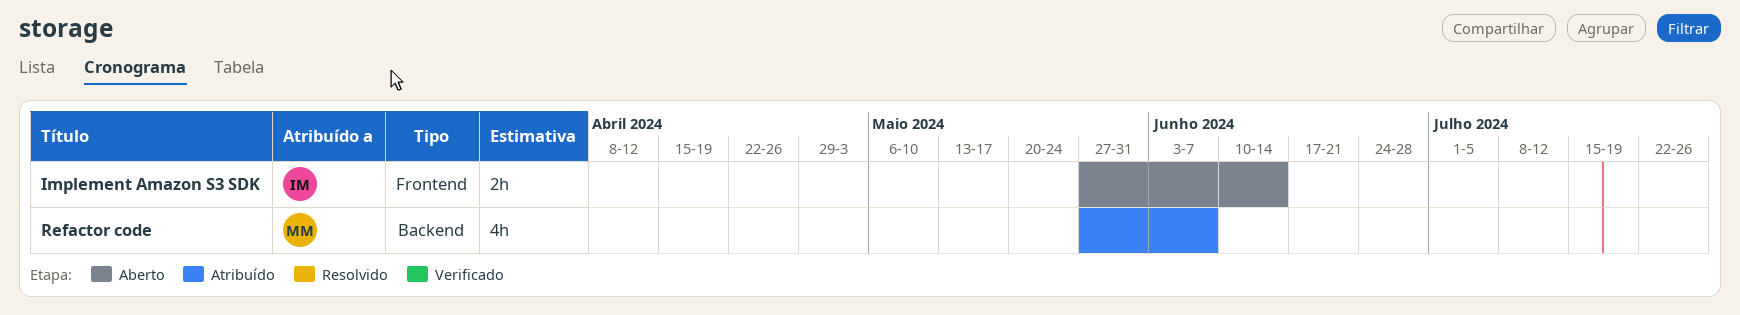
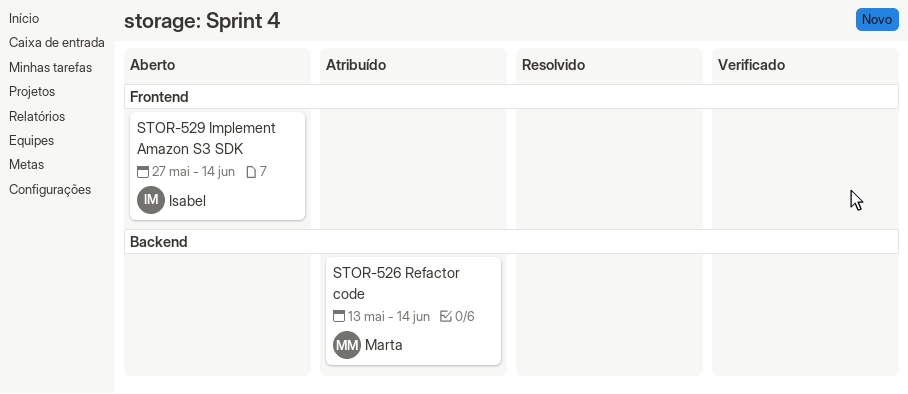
Refactor code, start: May 27 -> May 13
Refactor code, due: Jun 7 -> Jun 14

